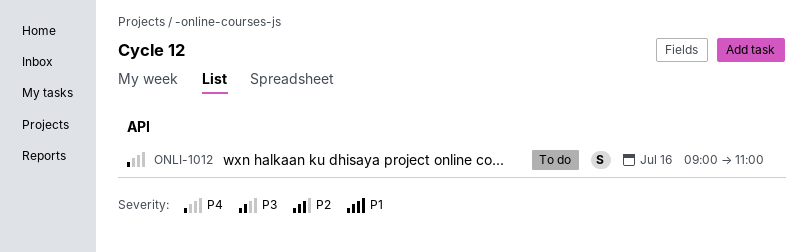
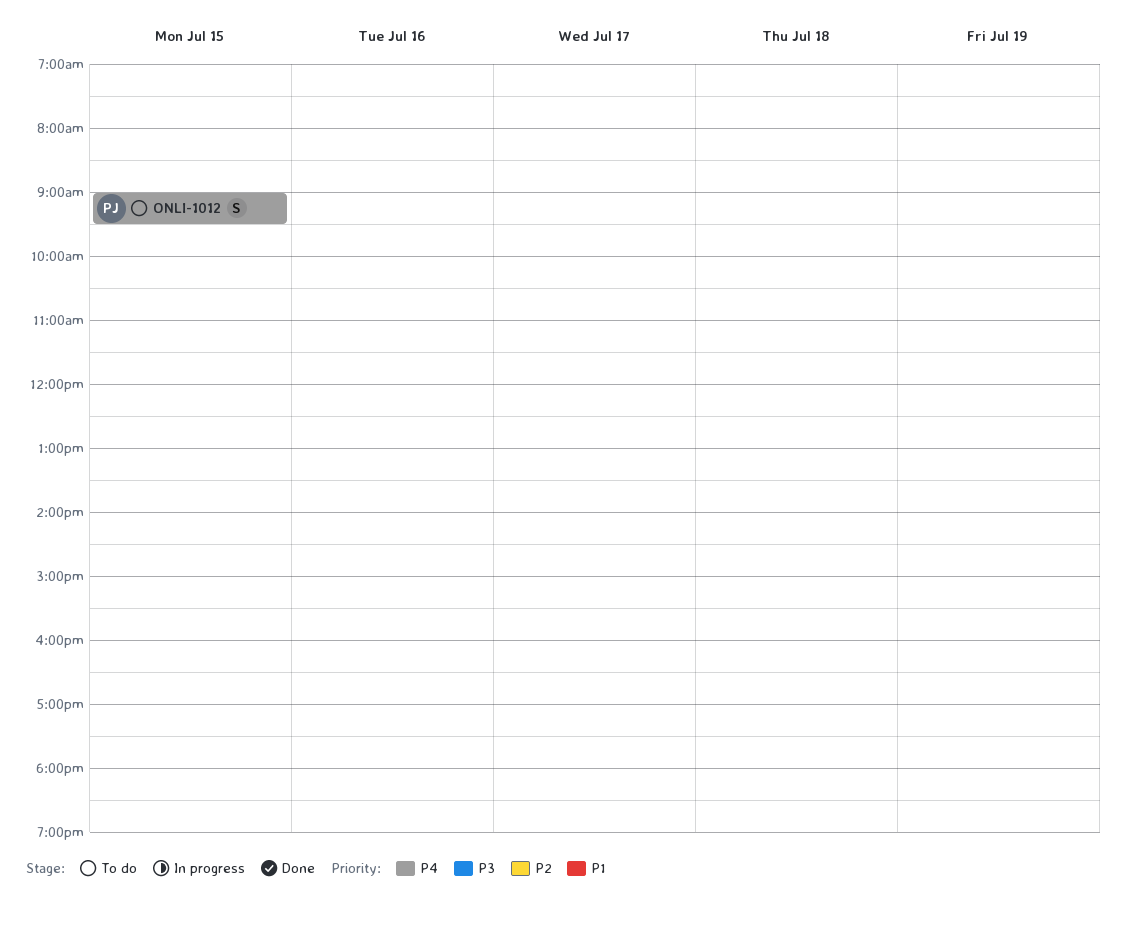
ONLI-1012, day: Jul 16 -> Jul 15
ONLI-1012, ends: 11:00 -> 09:30

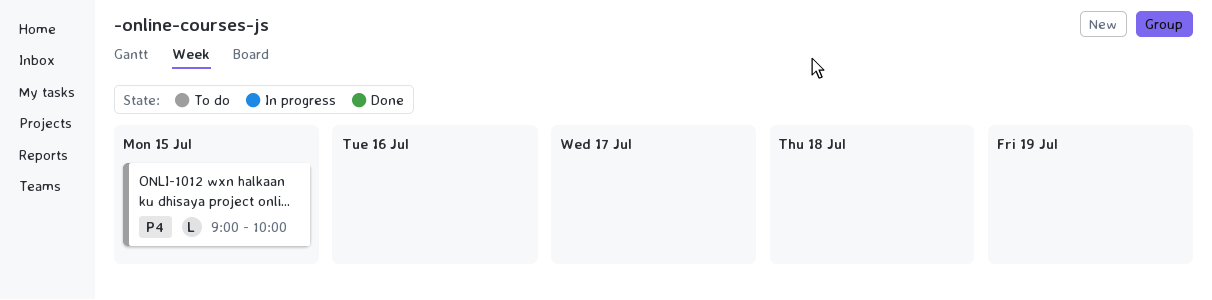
ONLI-1012, estimate: S -> L
ONLI-1012, ends: 09:30 -> 10:00

